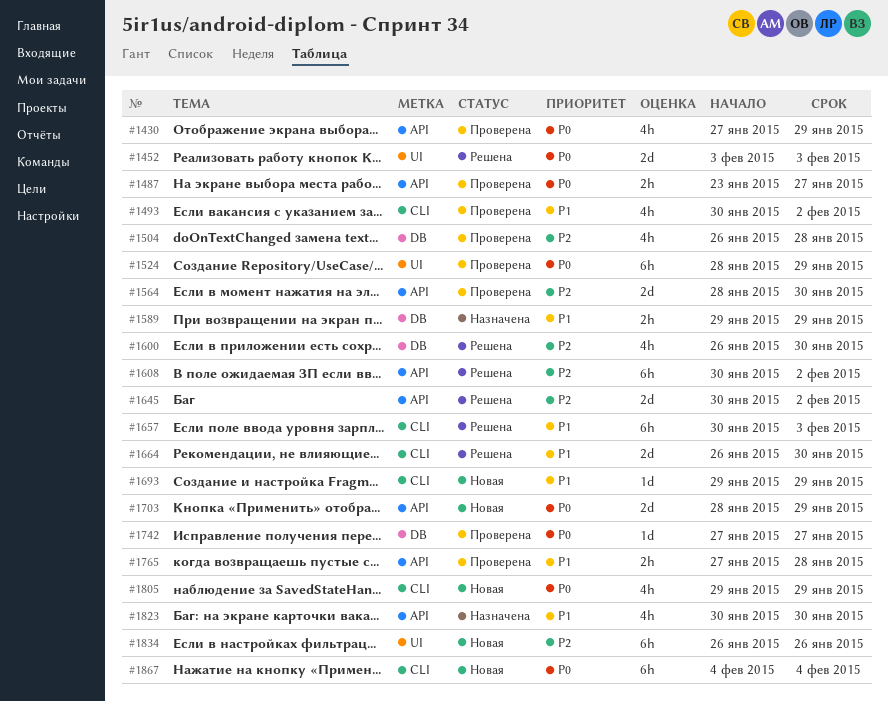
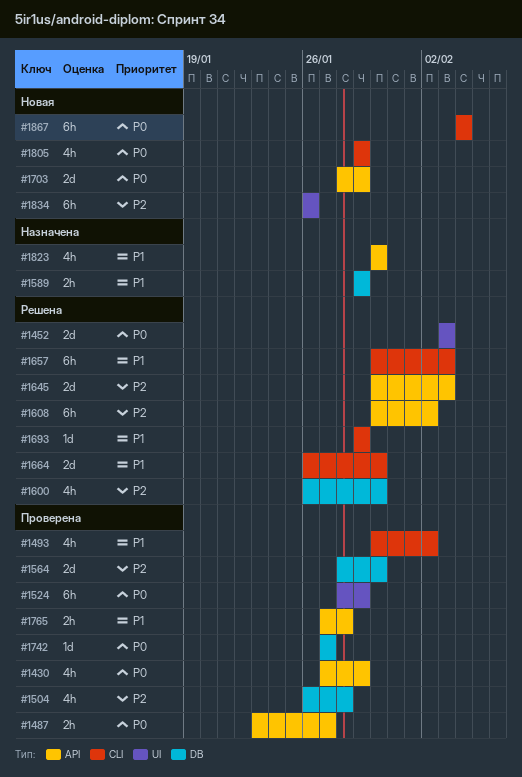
#1564, label: API -> DB
#1645, due: Feb 2 -> Feb 3
#1693, status: Новая -> Решена

